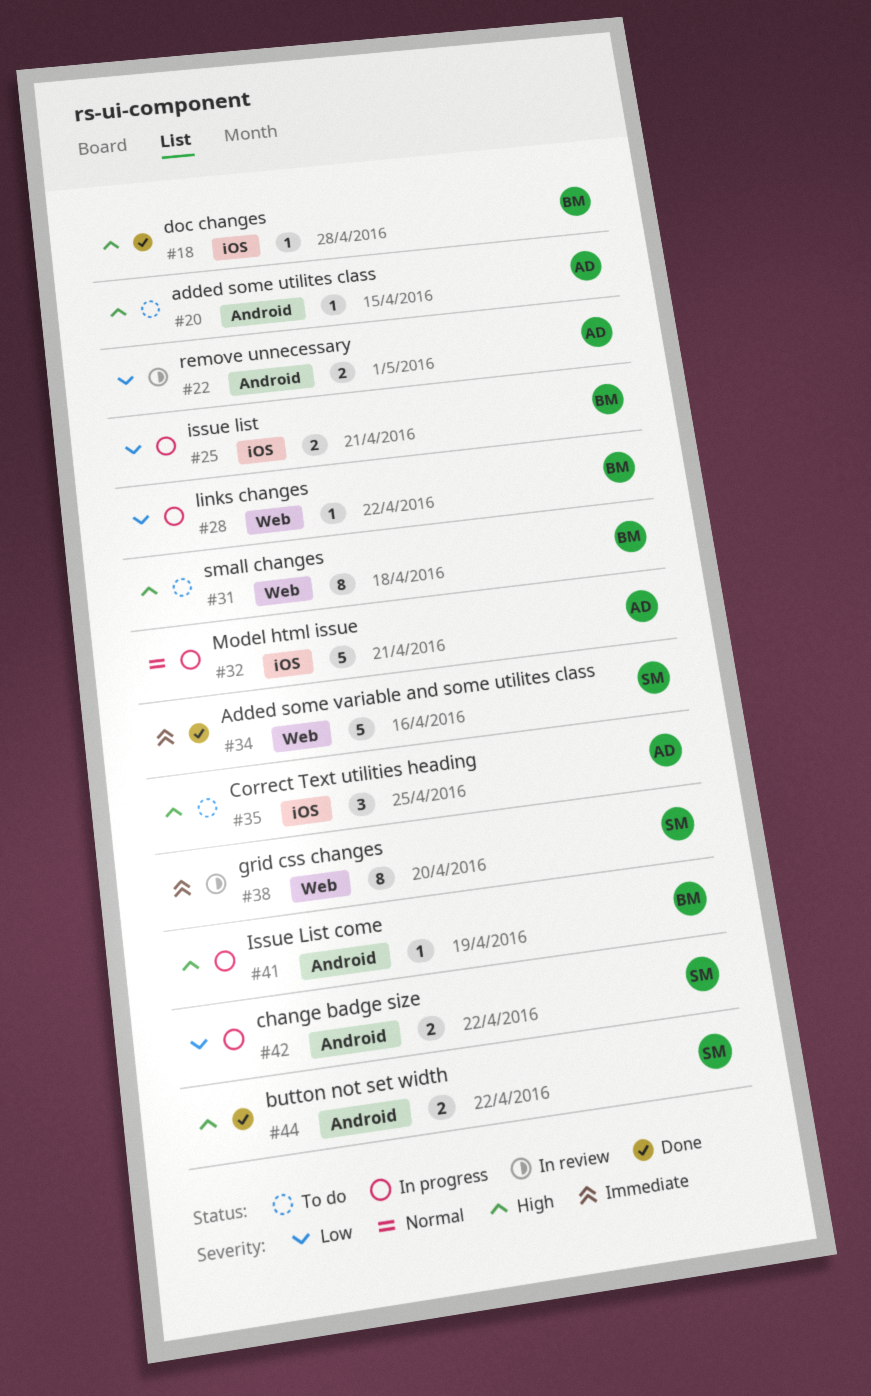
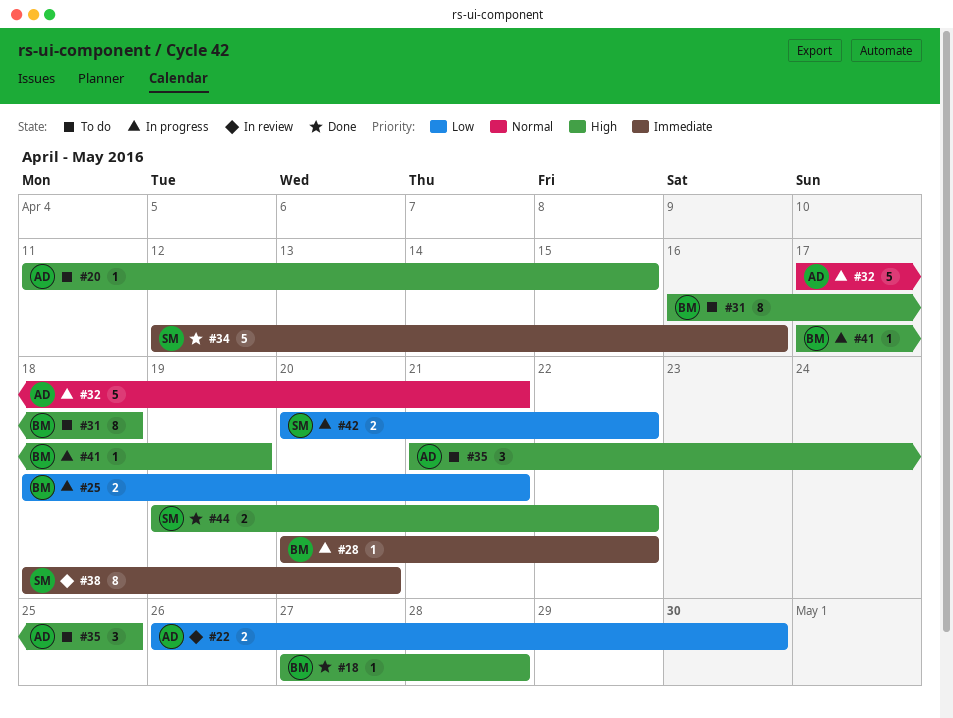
#22, due: May 1 -> Apr 30
#28, priority: Low -> Immediate

